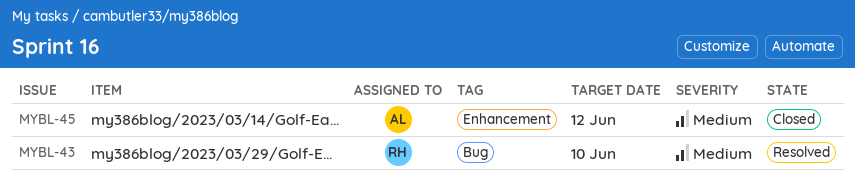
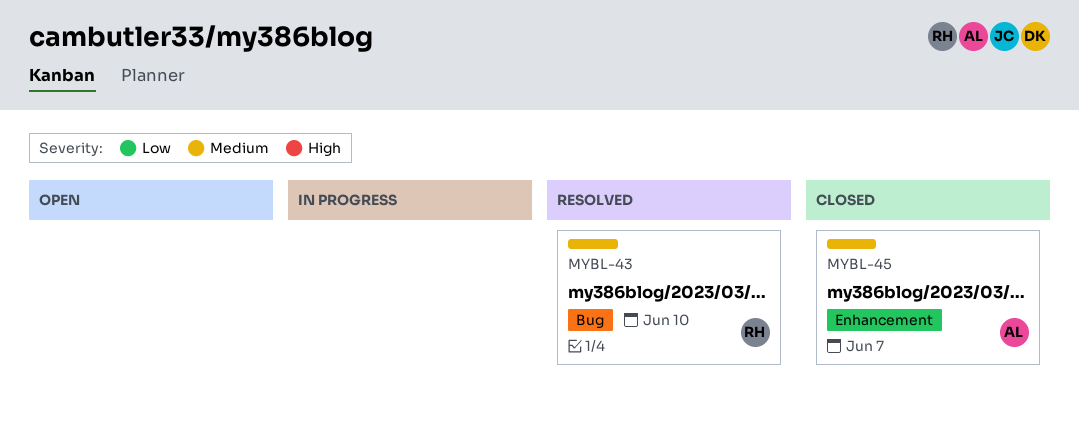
MYBL-45, due: Jun 12 -> Jun 7

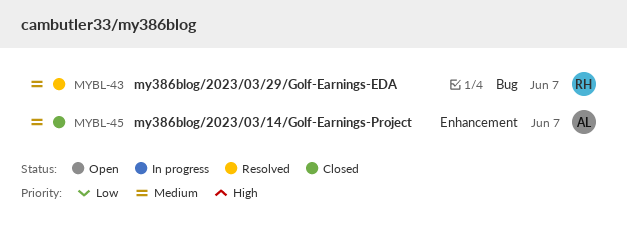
MYBL-43, due: Jun 10 -> Jun 7

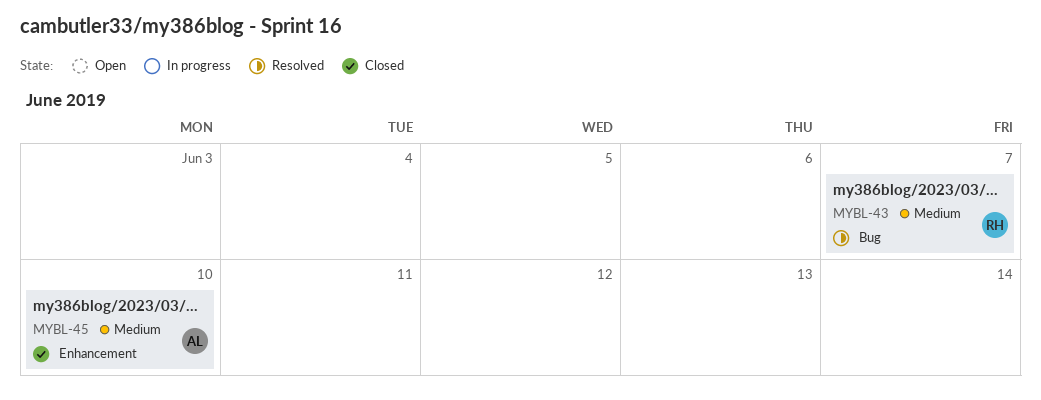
MYBL-45, due: Jun 7 -> Jun 10

